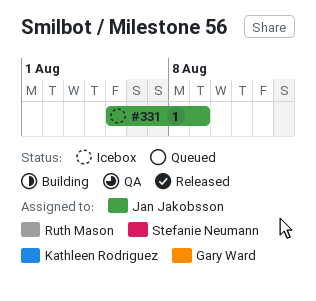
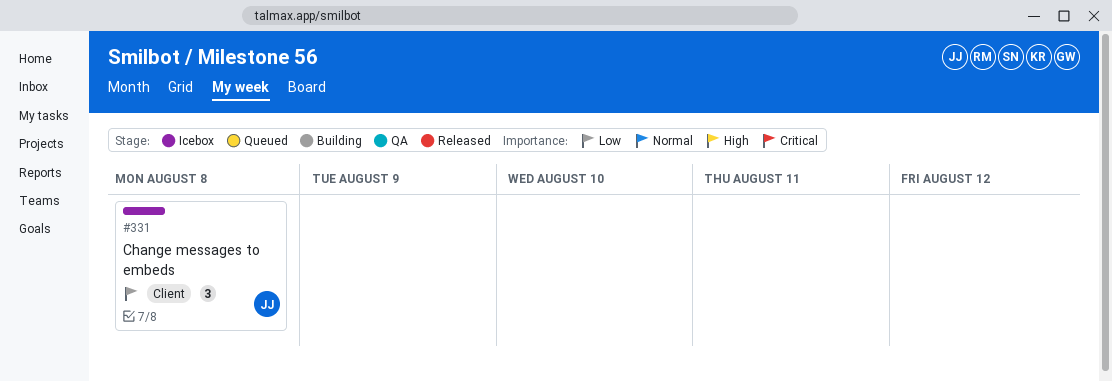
#331, estimate: 1 -> 3
#331, due: Aug 9 -> Aug 8

